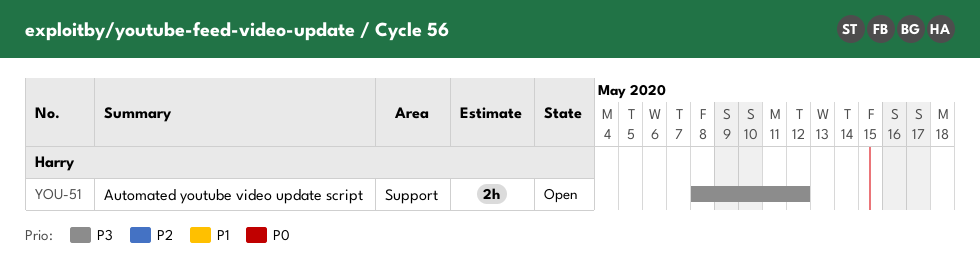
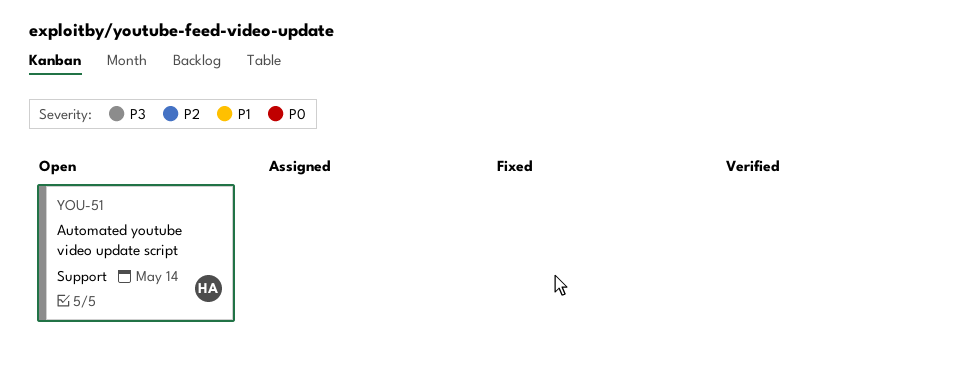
YOU-51, due: May 12 -> May 14

